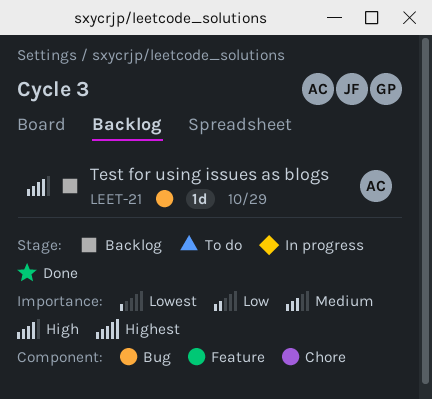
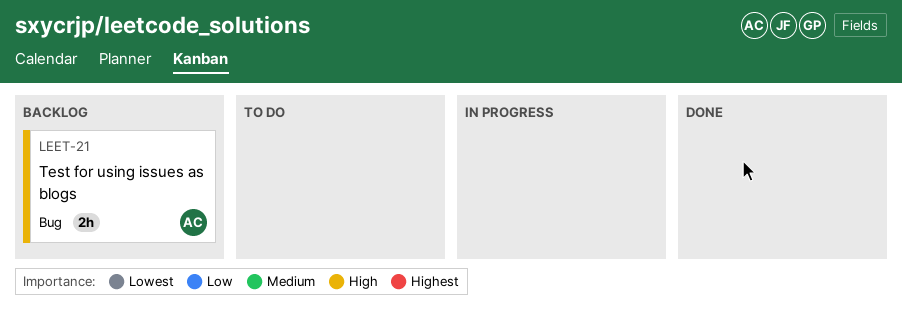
LEET-21, estimate: 1d -> 2h

